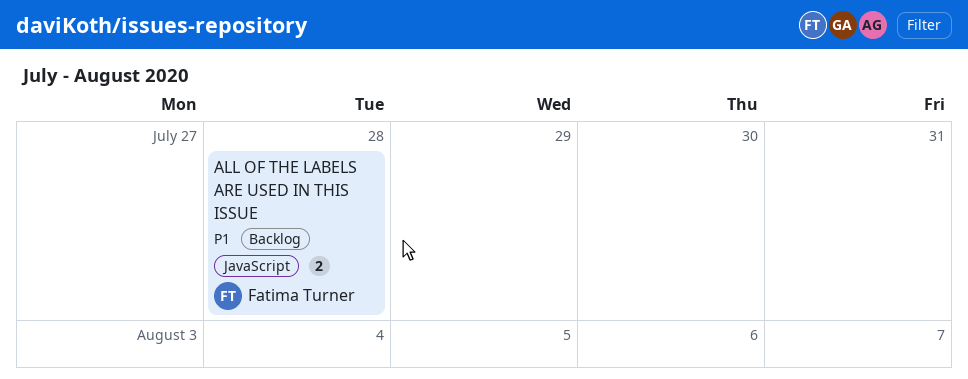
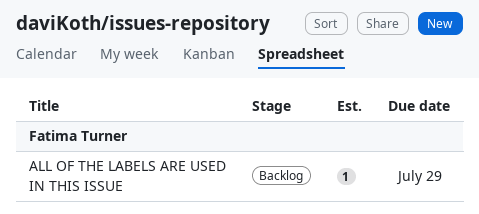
ALL OF THE LABELS ARE USED IN THIS ISSUE, estimate: 2 -> 1
ALL OF THE LABELS ARE USED IN THIS ISSUE, due: Jul 28 -> Jul 29

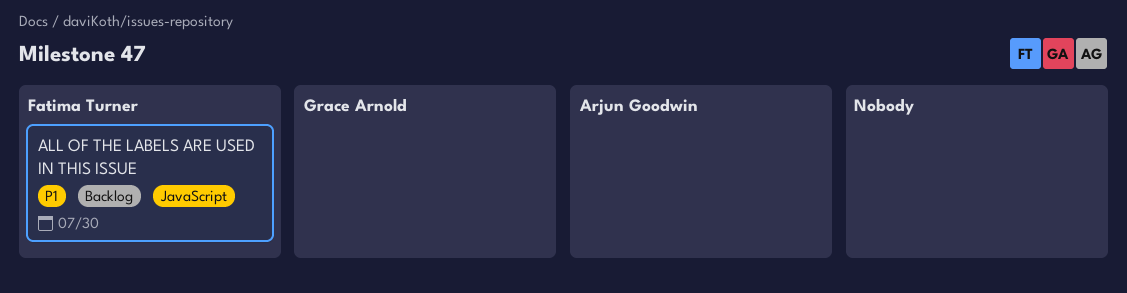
ALL OF THE LABELS ARE USED IN THIS ISSUE, due: Jul 29 -> Jul 30

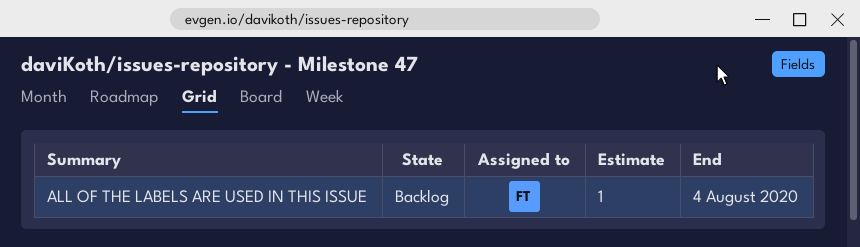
ALL OF THE LABELS ARE USED IN THIS ISSUE, due: Jul 30 -> Aug 4

